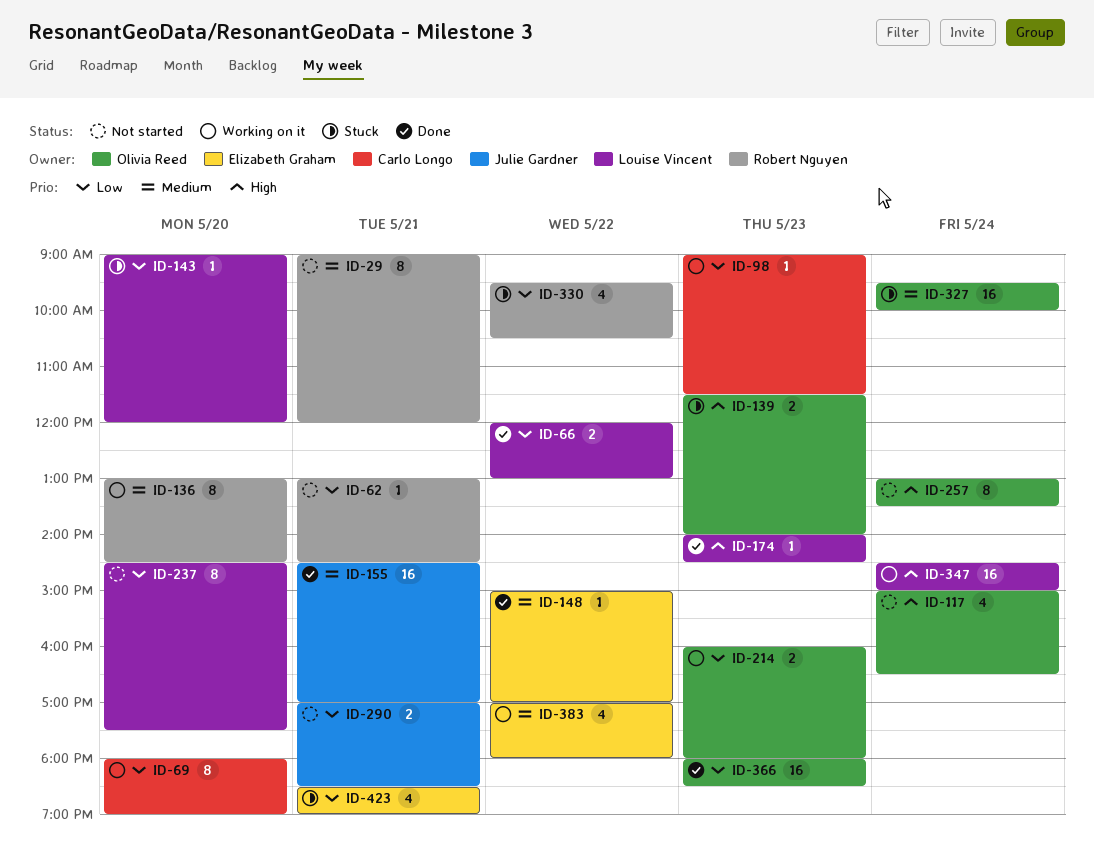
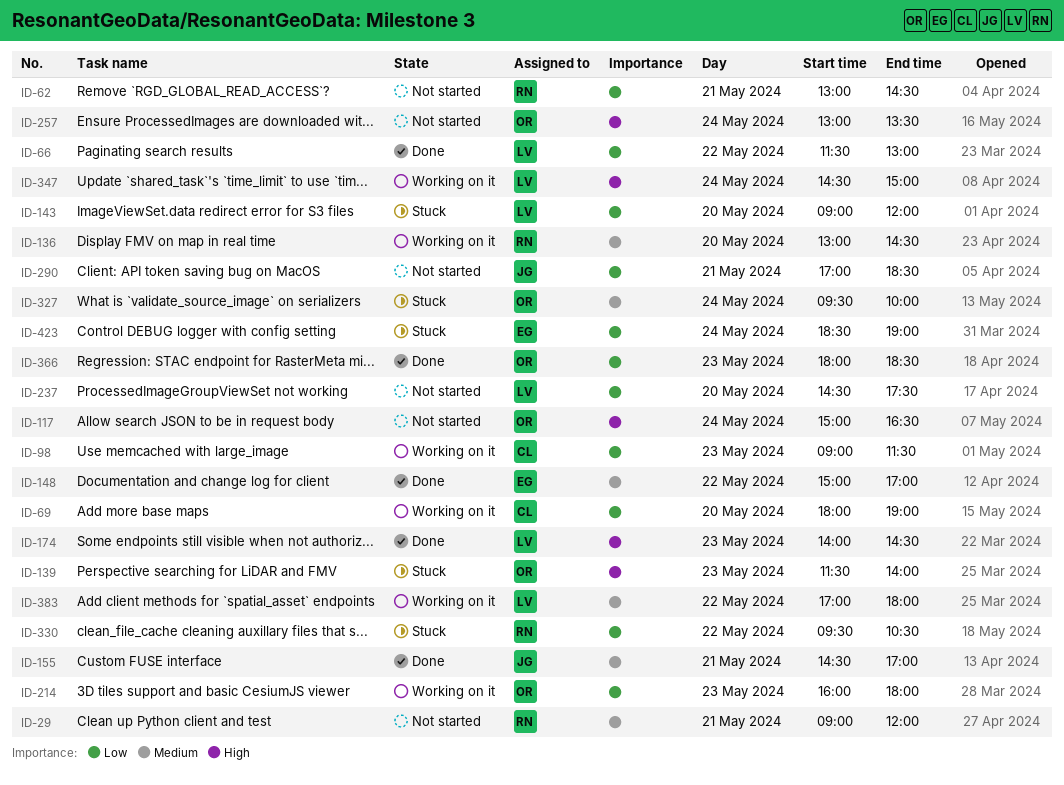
ID-66, begins: 12:00 -> 11:30
ID-383, owner: Elizabeth Graham -> Louise Vincent
ID-423, day: May 21 -> May 24

